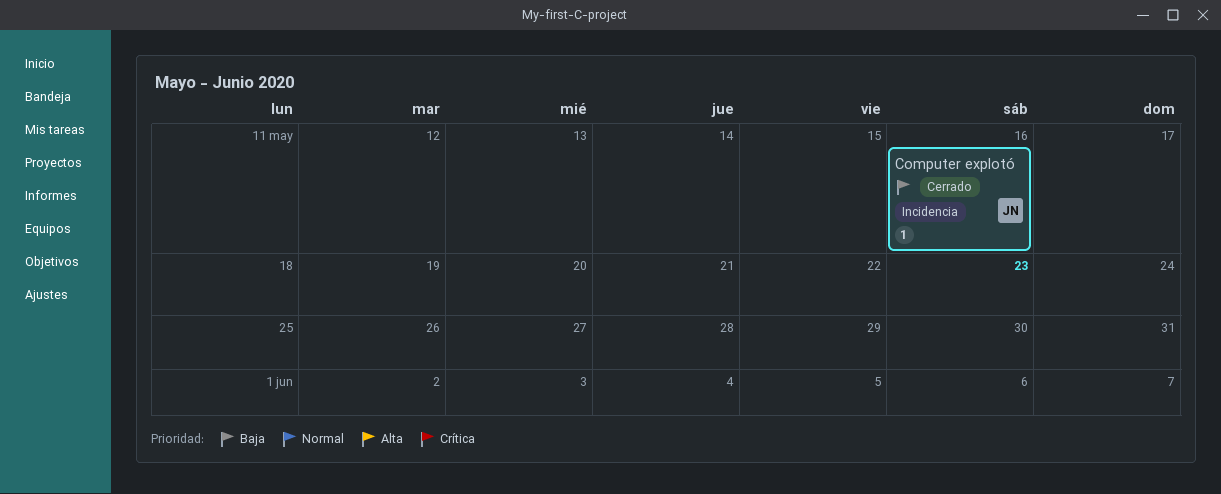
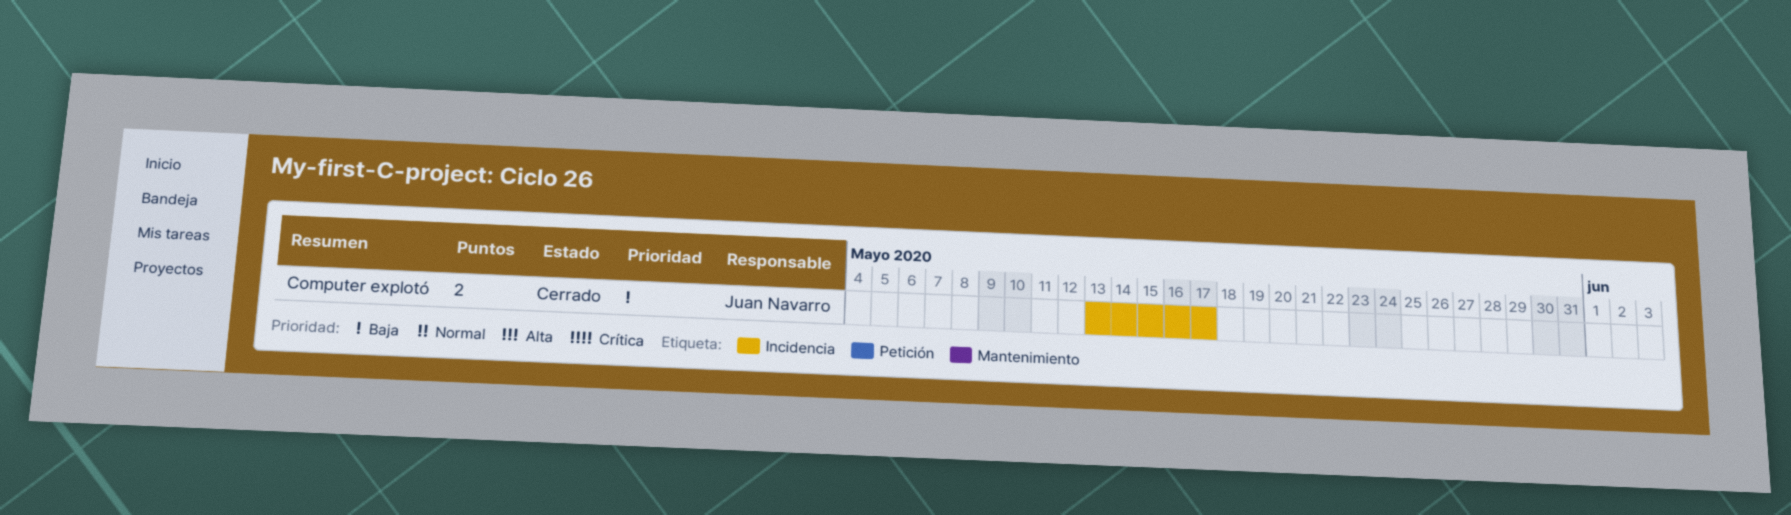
Computer explotó, estimate: 1 -> 2
Computer explotó, due: May 16 -> May 17

